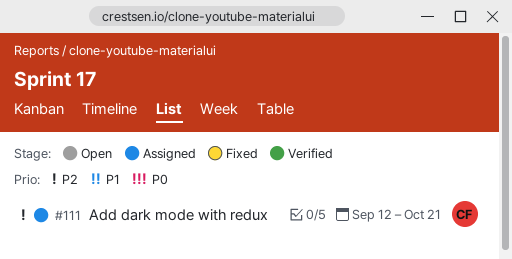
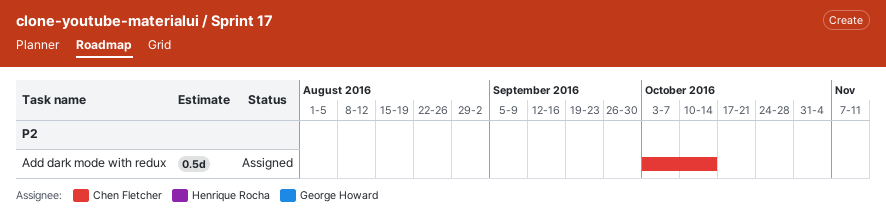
Add dark mode with redux, start: Sep 12 -> Oct 3
Add dark mode with redux, due: Oct 21 -> Oct 14

